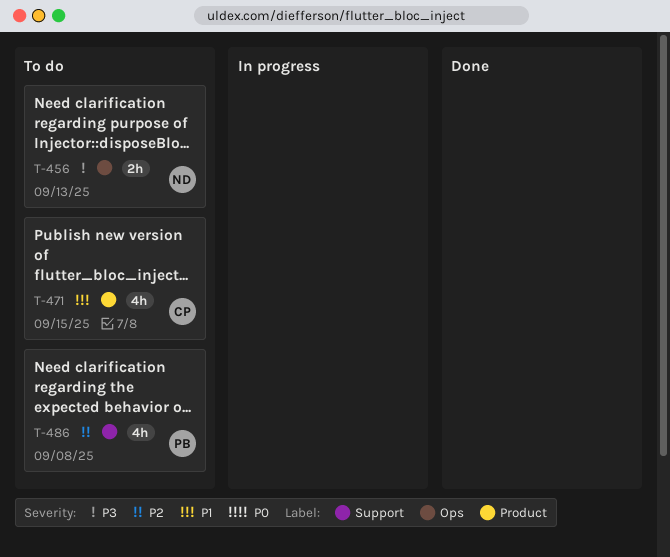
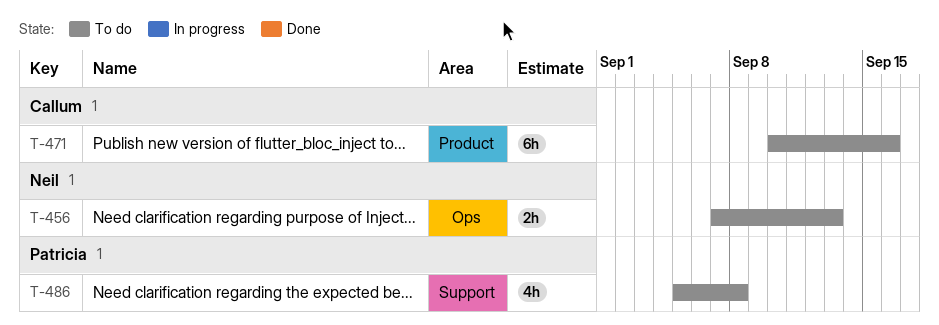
T-471, estimate: 4h -> 6h
T-471, due: Sep 15 -> Sep 16

